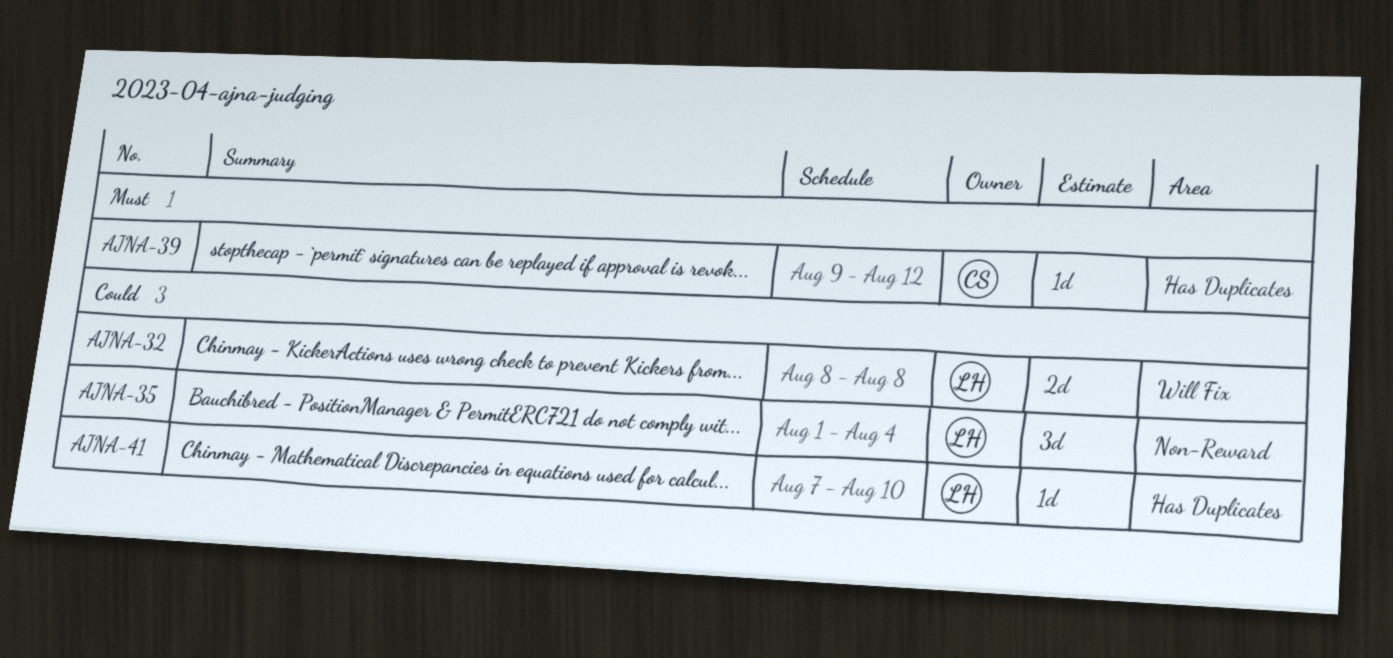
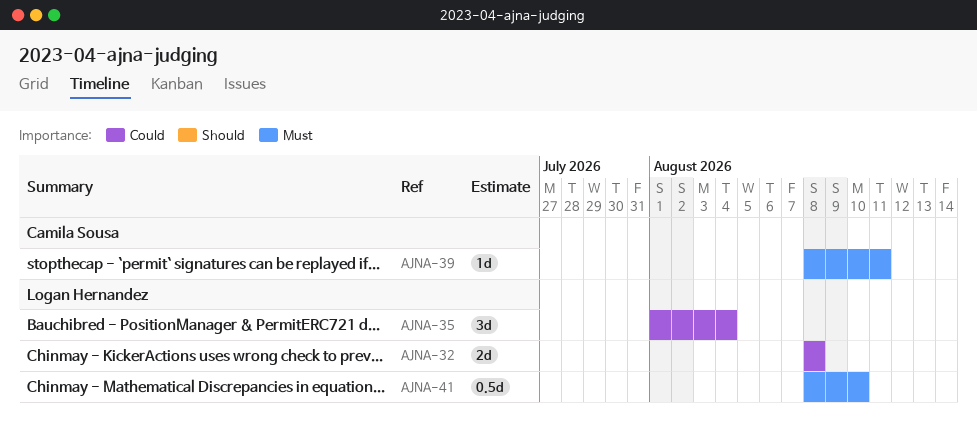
AJNA-39, start: Aug 9 -> Aug 8
AJNA-39, due: Aug 12 -> Aug 11
AJNA-41, priority: Could -> Must
AJNA-41, estimate: 1d -> 0.5d
AJNA-41, start: Aug 7 -> Aug 8

